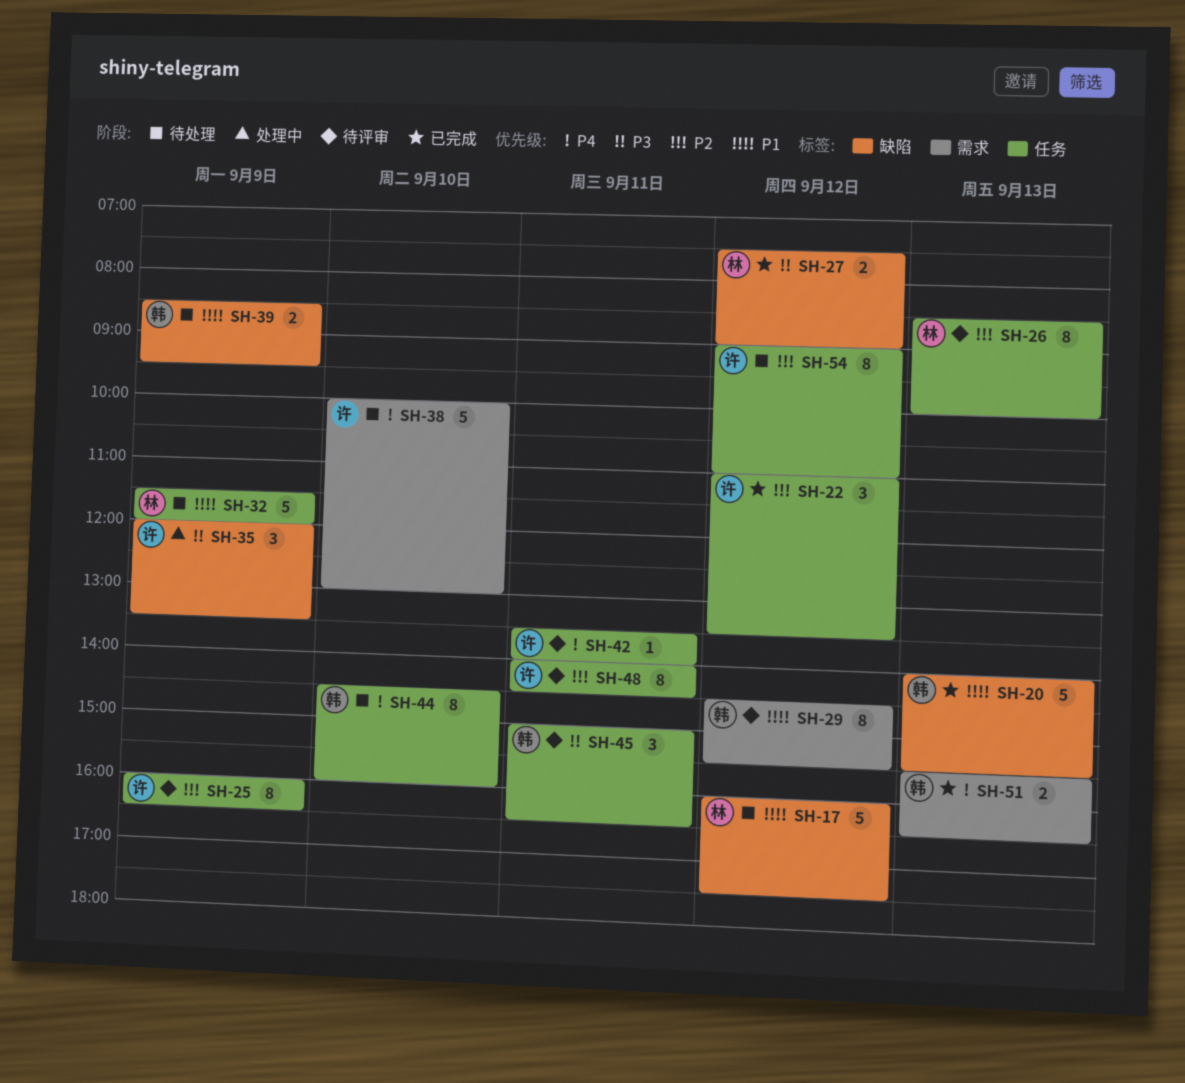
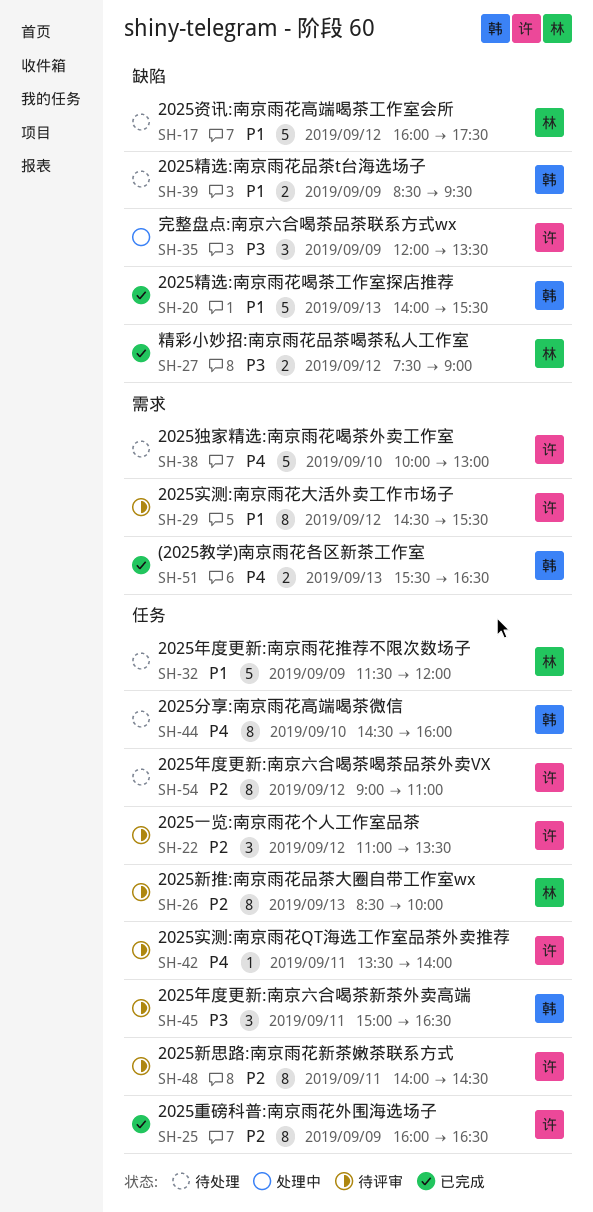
SH-22, status: 已完成 -> 待评审
SH-25, status: 待评审 -> 已完成
SH-29, owner: 韩 -> 许

